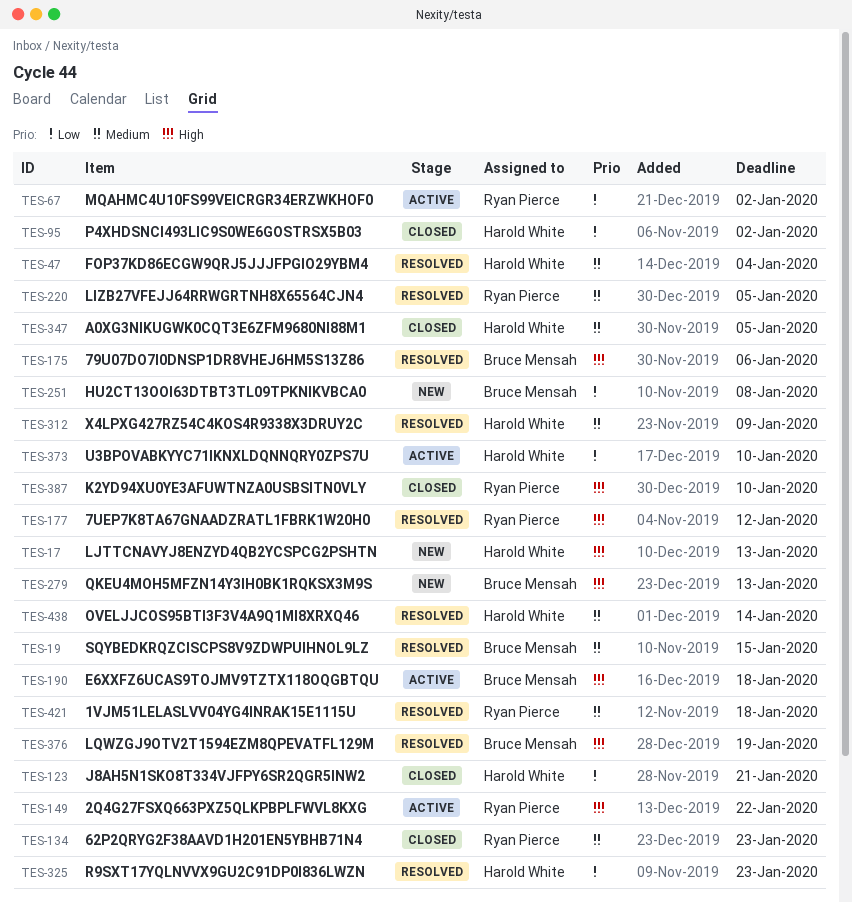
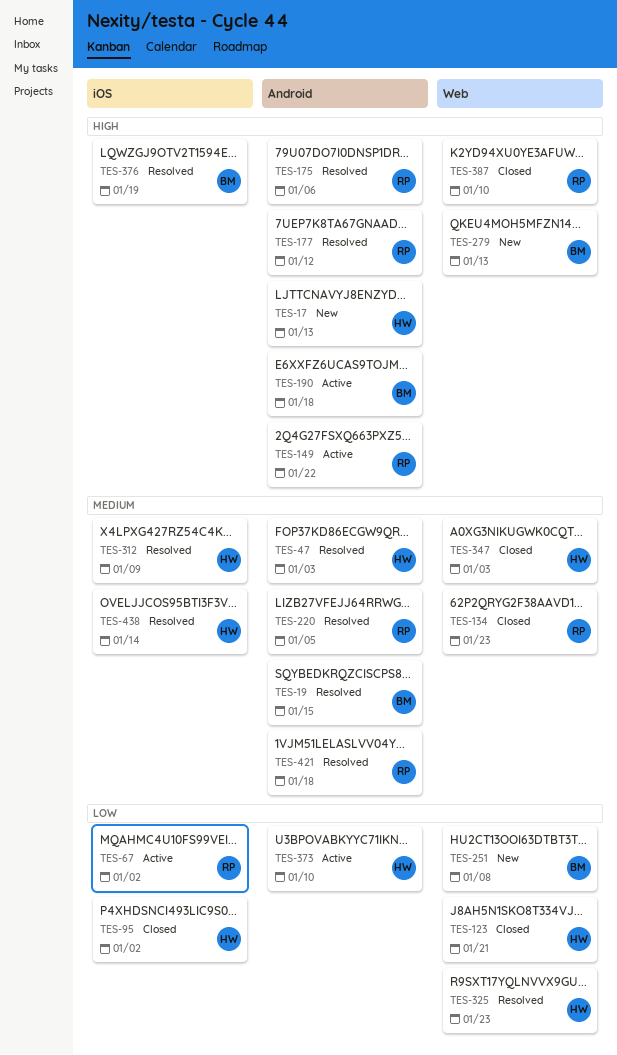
TES-47, due: Jan 4 -> Jan 3
TES-175, owner: Bruce Mensah -> Ryan Pierce
TES-347, due: Jan 5 -> Jan 3

